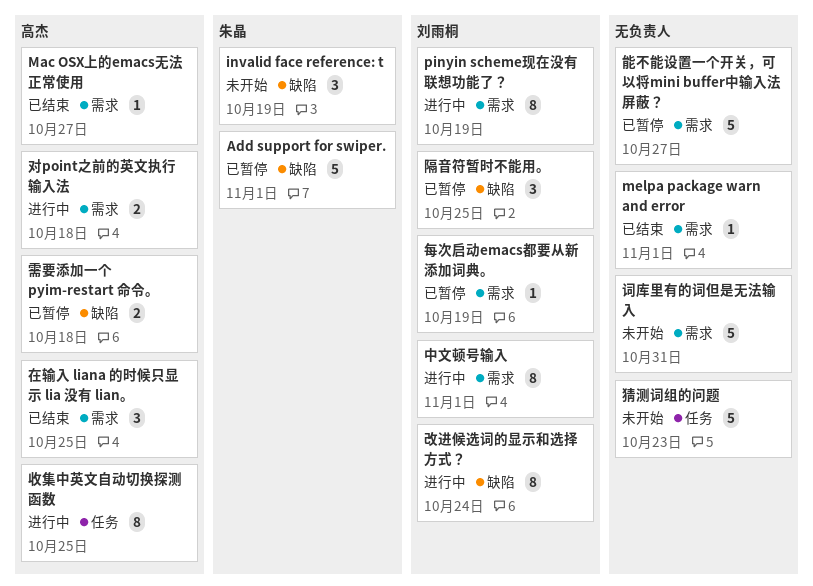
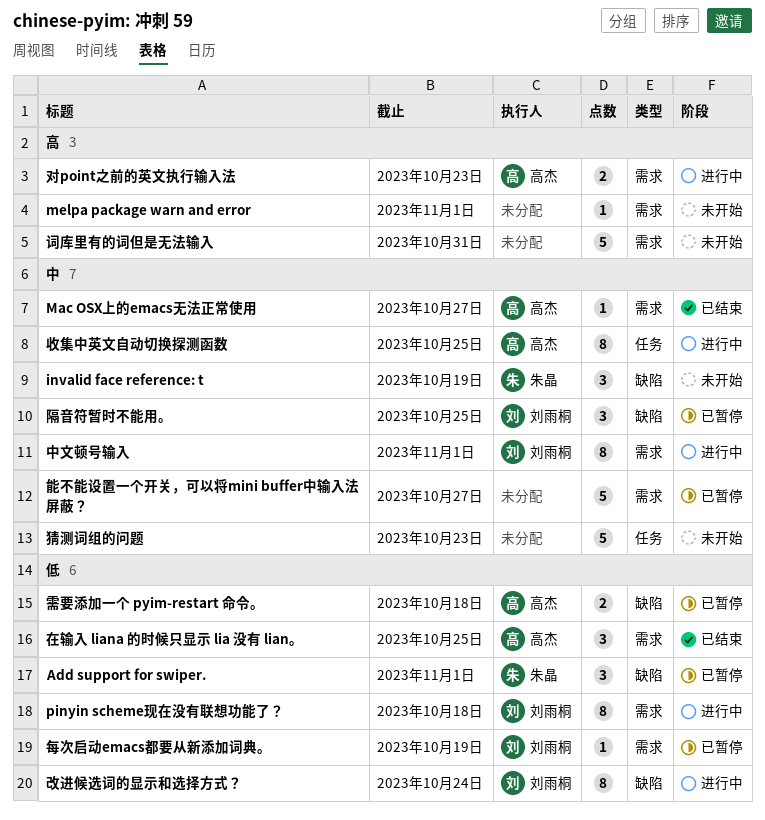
Add support for swiper., estimate: 5 -> 3
melpa package warn and error, status: 已结束 -> 未开始
pinyin scheme现在没有联想功能了？, due: Oct 19 -> Oct 18
对point之前的英文执行输入法, due: Oct 18 -> Oct 23

